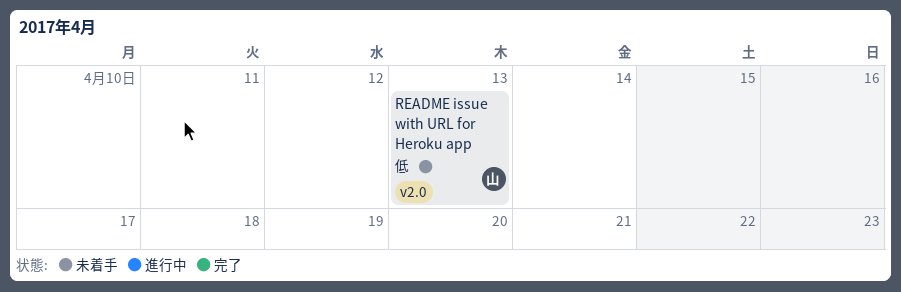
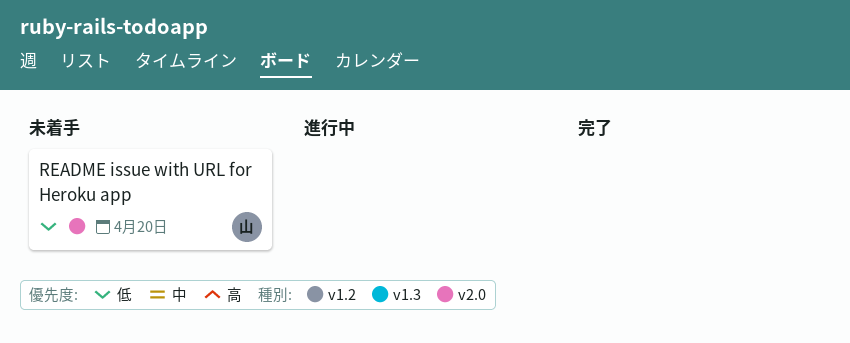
README issue with URL for Heroku app, due: Apr 13 -> Apr 20

